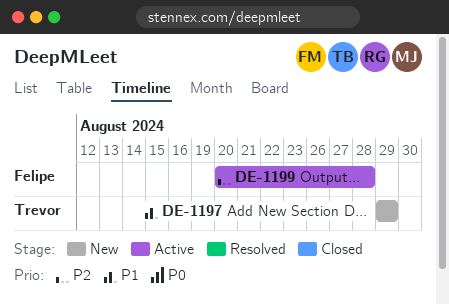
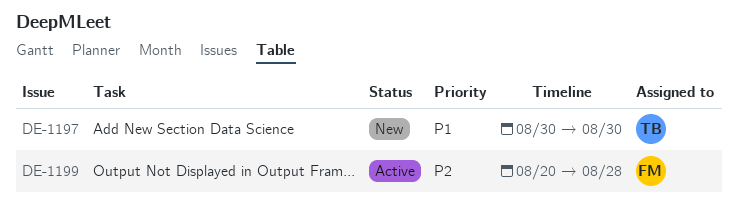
DE-1197, start: Aug 29 -> Aug 30
DE-1197, due: Aug 29 -> Aug 30

